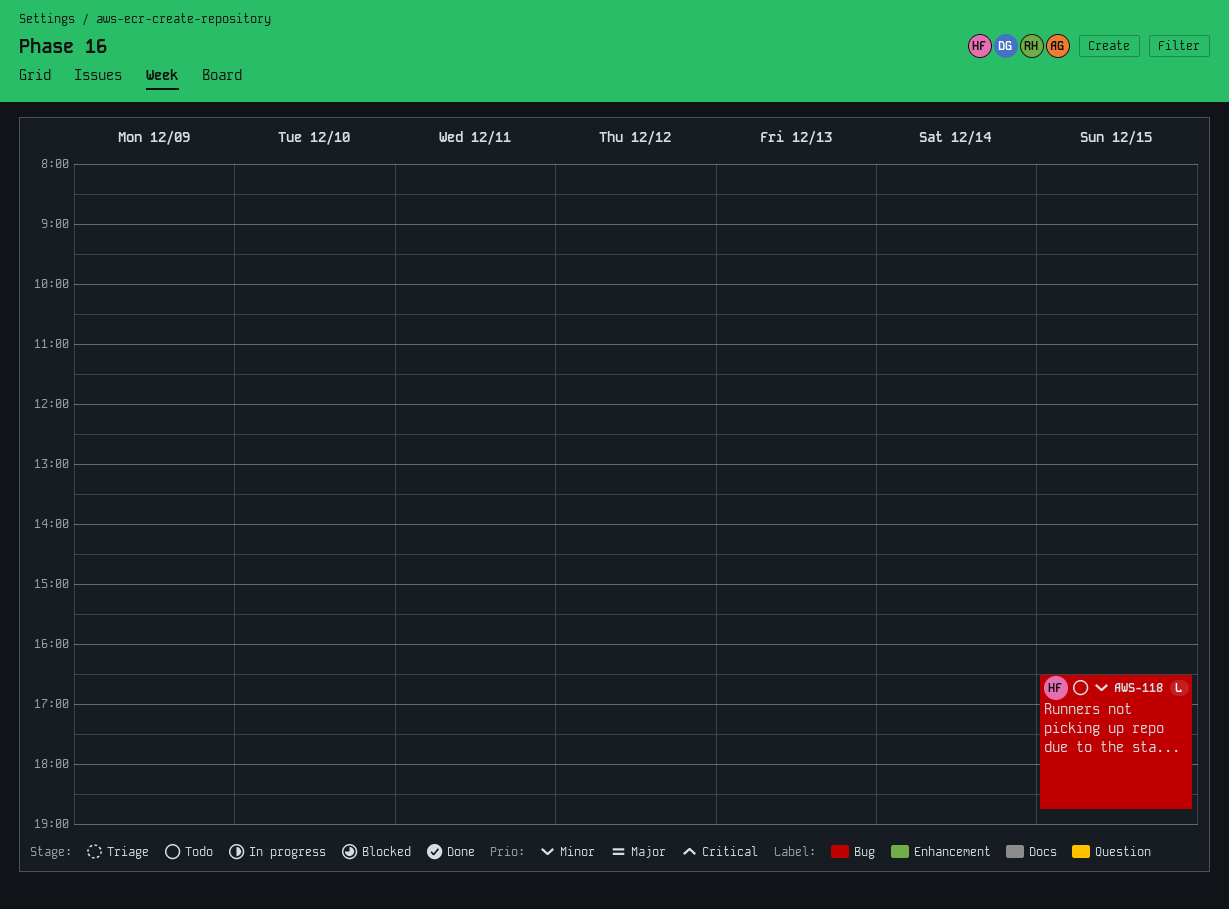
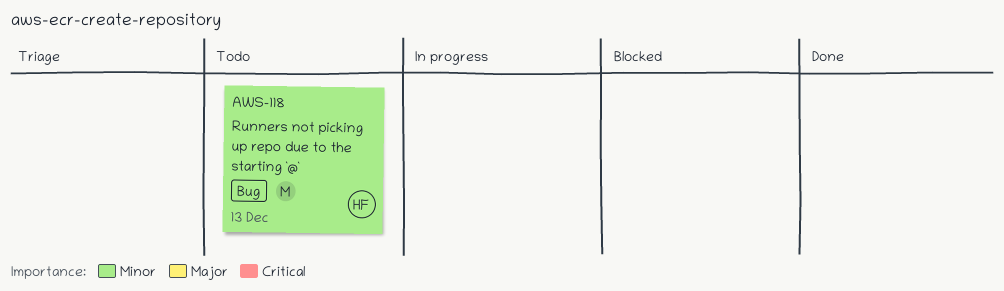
AWS-118, estimate: L -> M
AWS-118, day: Dec 15 -> Dec 13

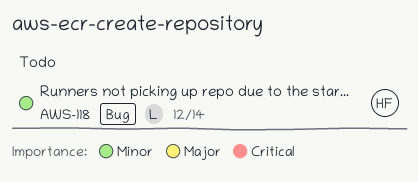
AWS-118, estimate: M -> L
AWS-118, day: Dec 13 -> Dec 14

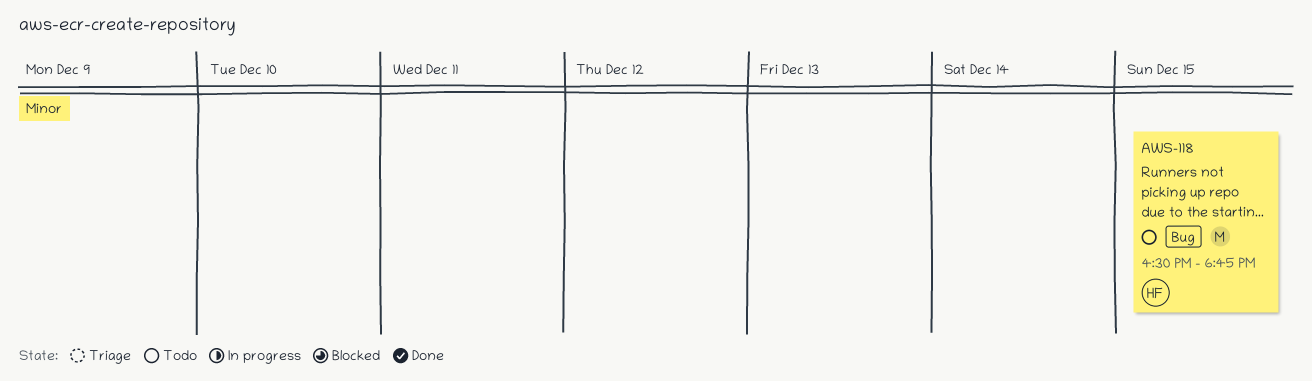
AWS-118, estimate: L -> M
AWS-118, day: Dec 14 -> Dec 15

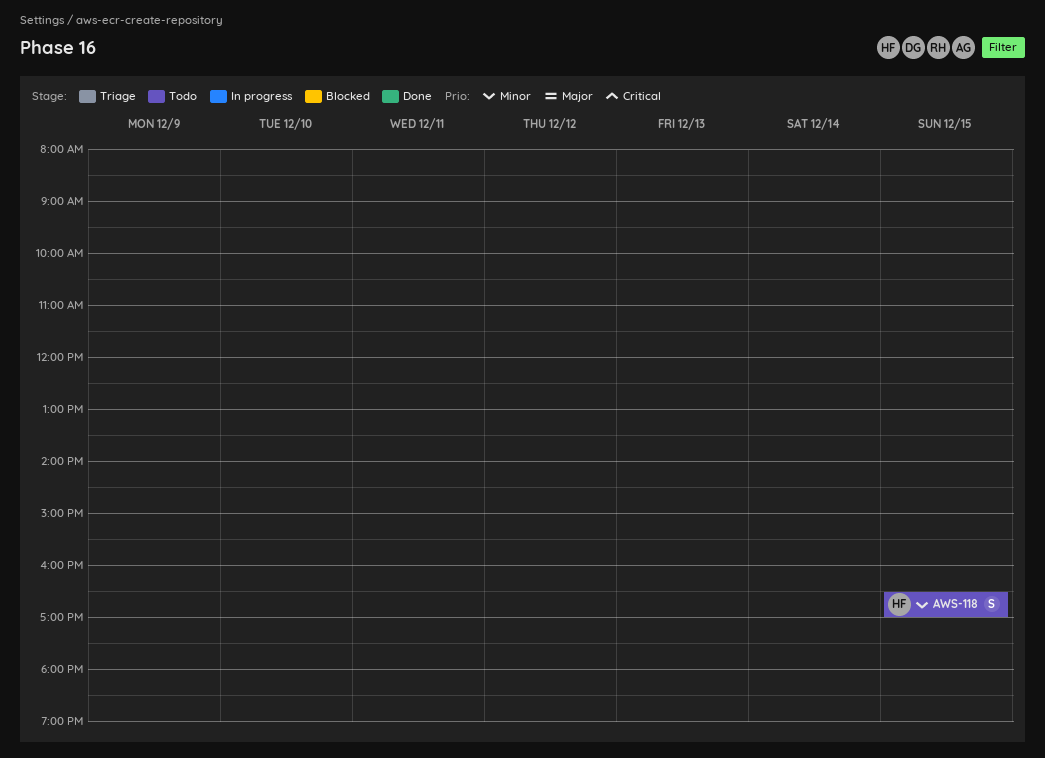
AWS-118, estimate: M -> S
AWS-118, ends: 18:45 -> 17:00

